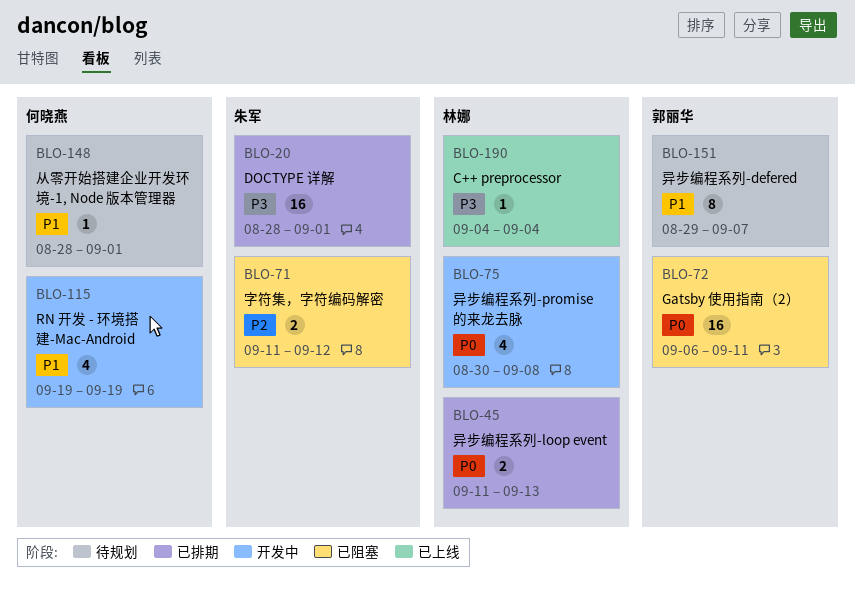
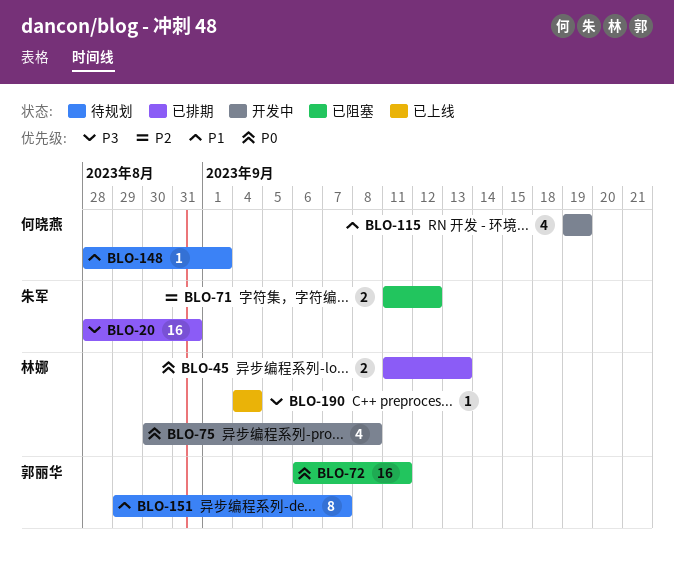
BLO-20, due: Sep 1 -> Aug 31

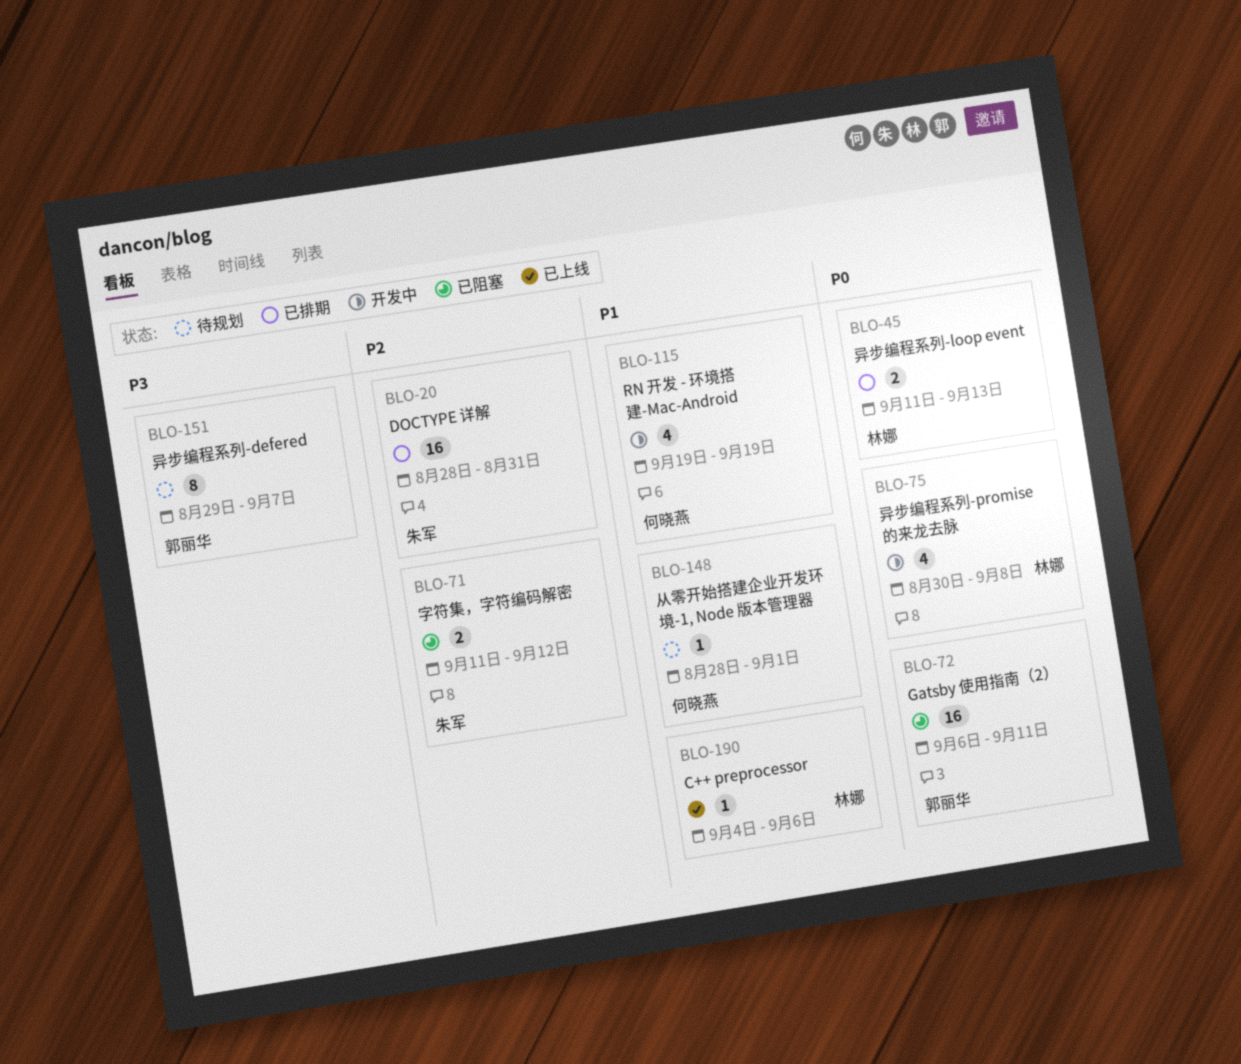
BLO-20, priority: P3 -> P2
BLO-151, priority: P1 -> P3
BLO-190, priority: P3 -> P1
BLO-190, due: Sep 4 -> Sep 6

